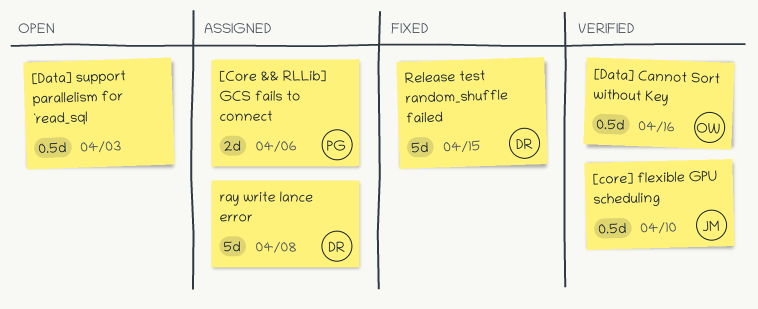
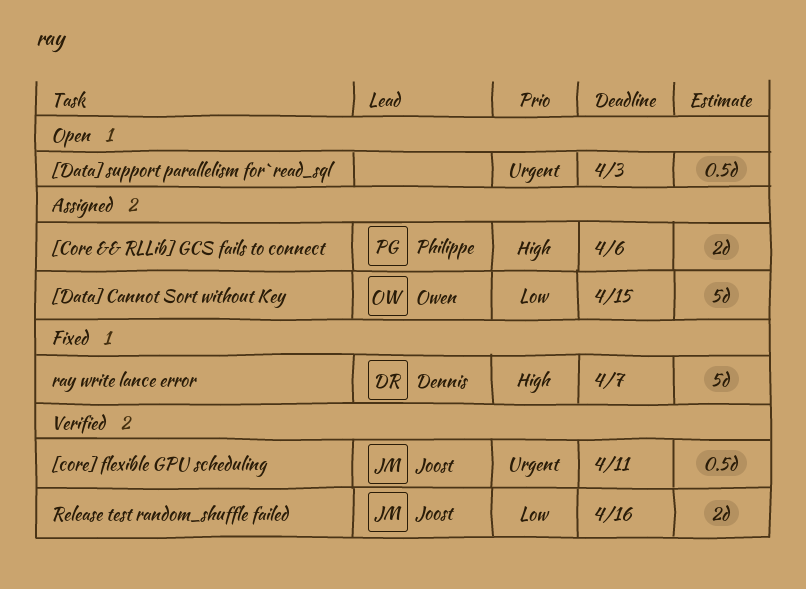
[core] flexible GPU scheduling, due: Apr 10 -> Apr 11
[Data] Cannot Sort without Key, status: Verified -> Assigned
[Data] Cannot Sort without Key, estimate: 0.5d -> 5d
[Data] Cannot Sort without Key, due: Apr 16 -> Apr 15
ray write lance error, status: Assigned -> Fixed
ray write lance error, due: Apr 8 -> Apr 7
Release test random_shuffle failed, status: Fixed -> Verified
Release test random_shuffle failed, owner: Dennis -> Joost
Release test random_shuffle failed, estimate: 5d -> 2d
Release test random_shuffle failed, due: Apr 15 -> Apr 16

